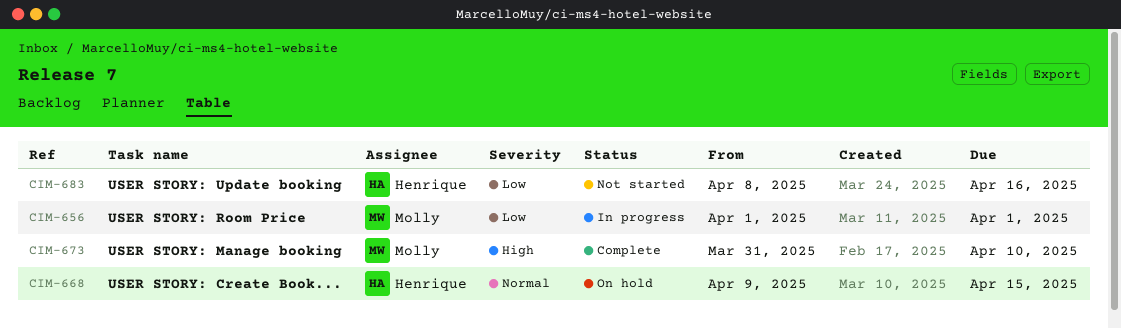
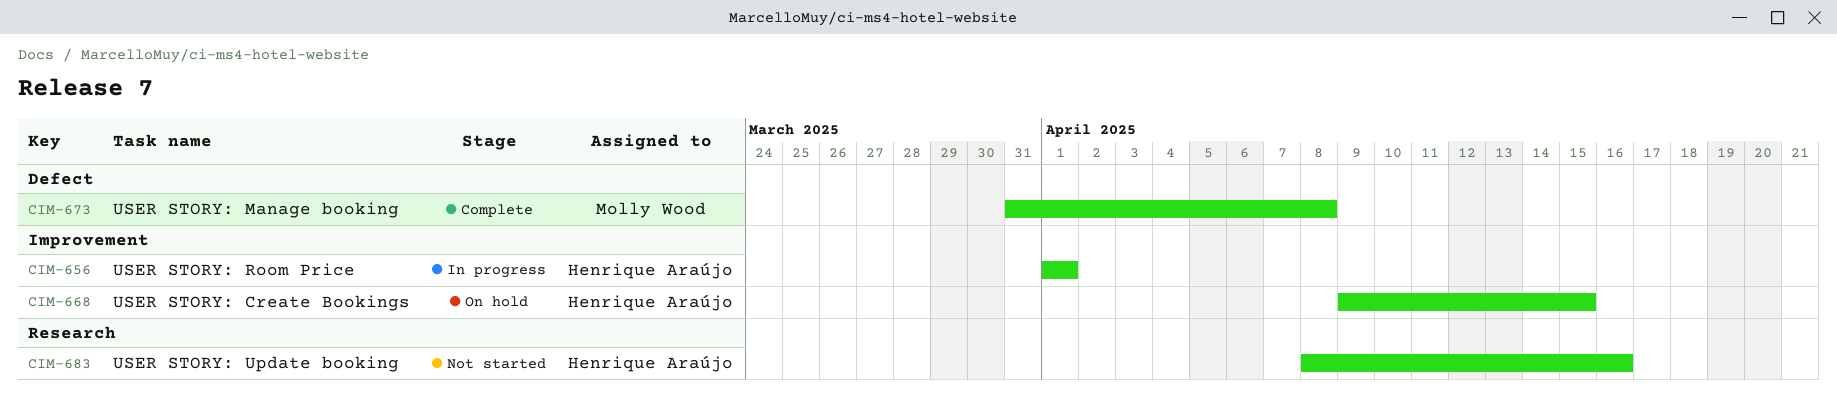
CIM-656, owner: Molly Wood -> Henrique Araújo
CIM-673, due: Apr 10 -> Apr 8

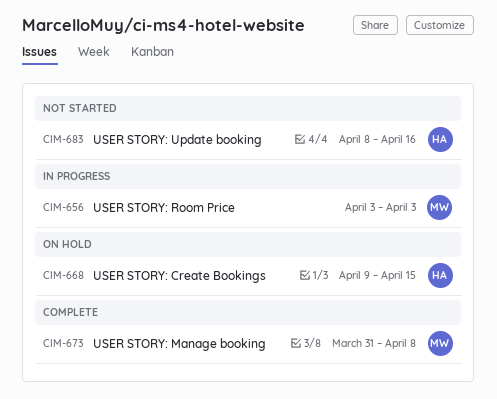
CIM-656, owner: Henrique Araújo -> Molly Wood
CIM-656, start: Apr 1 -> Apr 3
CIM-656, due: Apr 1 -> Apr 3

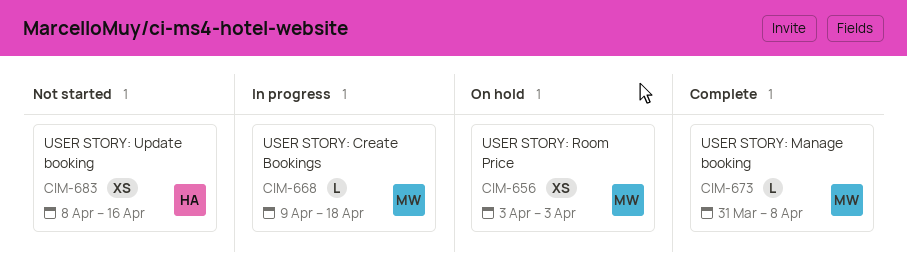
CIM-656, status: In progress -> On hold
CIM-668, status: On hold -> In progress
CIM-668, owner: HA -> MW
CIM-668, due: Apr 15 -> Apr 18

